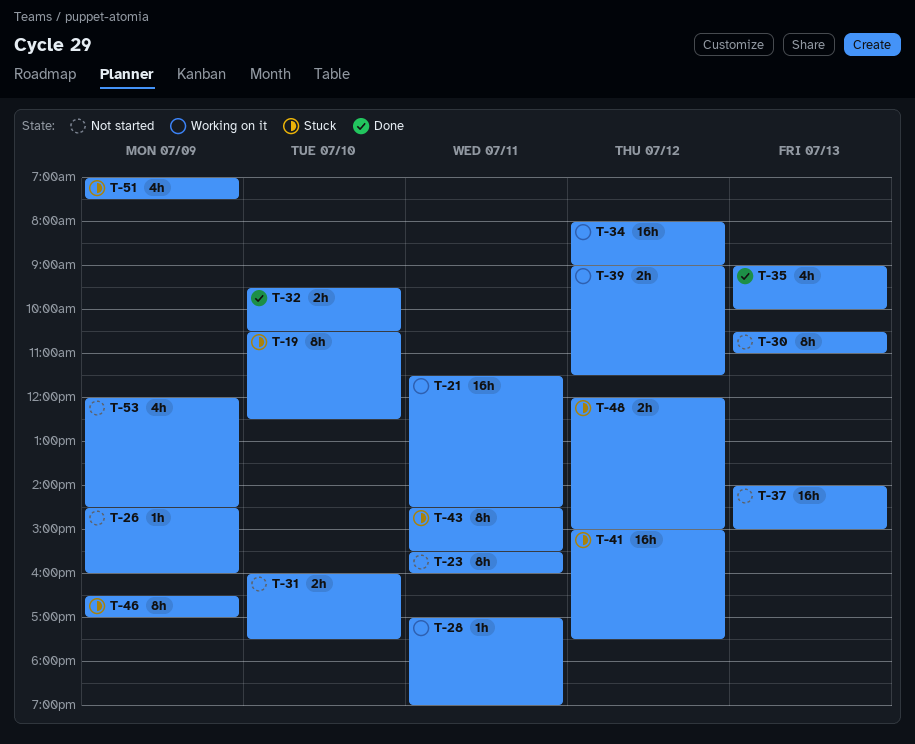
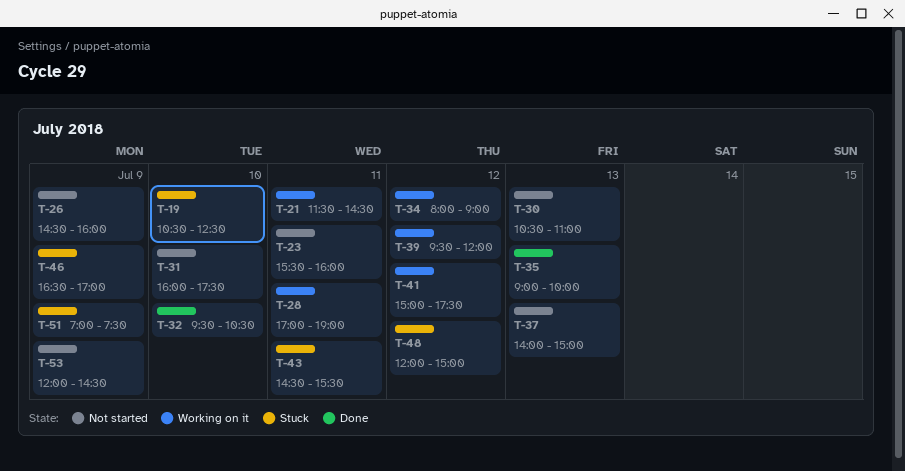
T-39, begins: 09:00 -> 09:30
T-39, ends: 11:30 -> 12:00
T-41, status: Stuck -> Working on it

